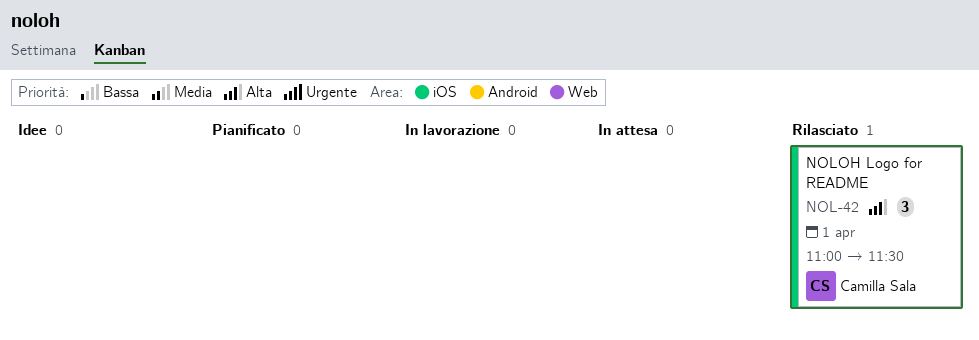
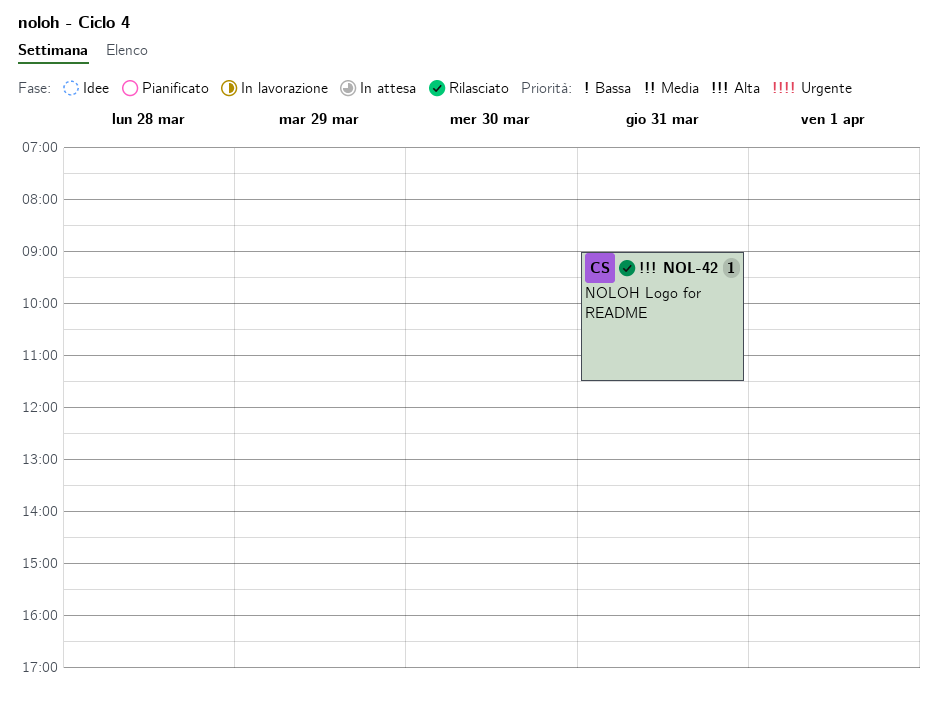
NOL-42, estimate: 3 -> 1
NOL-42, day: Apr 1 -> Mar 31
NOL-42, begins: 11:00 -> 09:00

